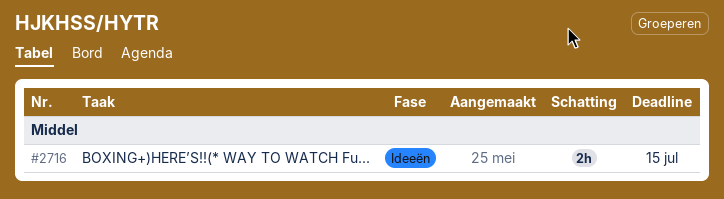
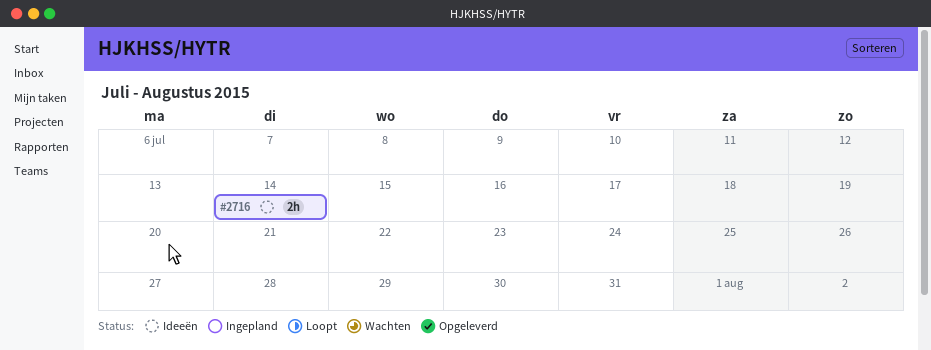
#2716, due: Jul 15 -> Jul 14

